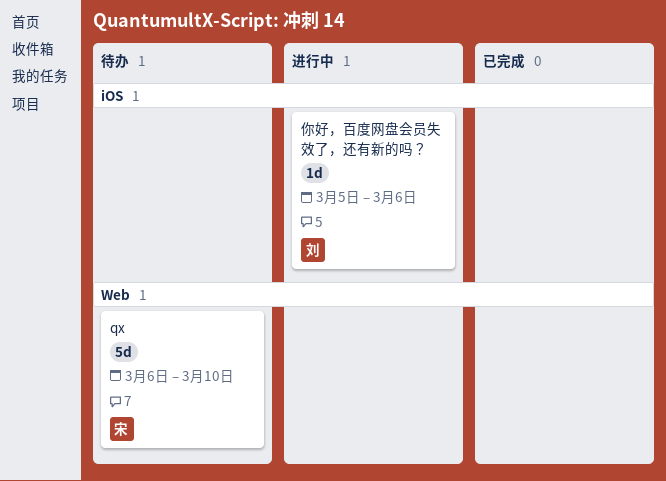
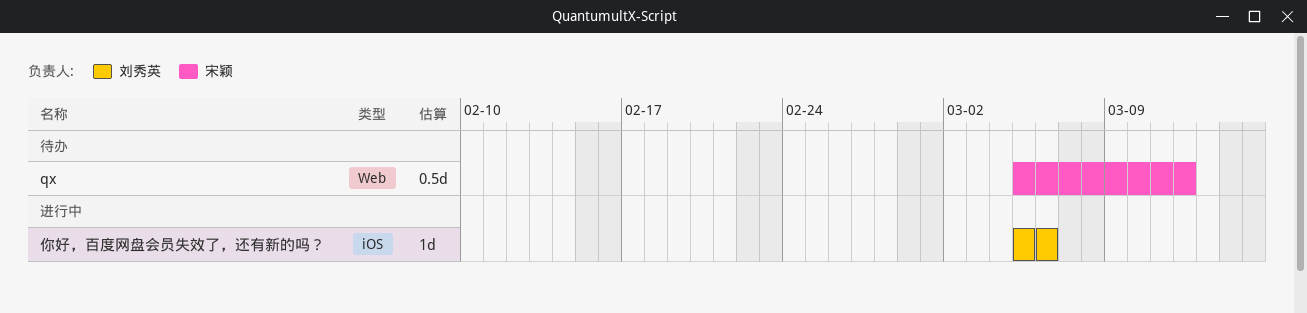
qx, estimate: 5d -> 0.5d
qx, start: Mar 6 -> Mar 5
qx, due: Mar 10 -> Mar 12

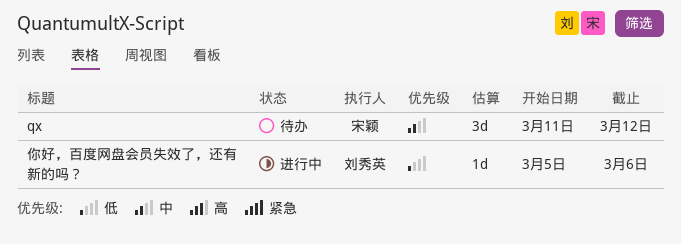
qx, estimate: 0.5d -> 3d
qx, start: Mar 5 -> Mar 11

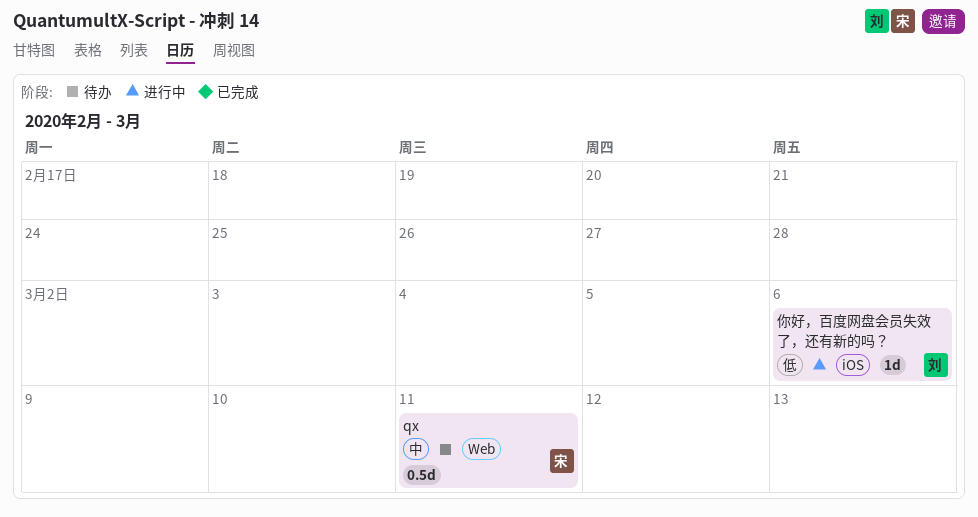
qx, estimate: 3d -> 0.5d
qx, due: Mar 12 -> Mar 11

